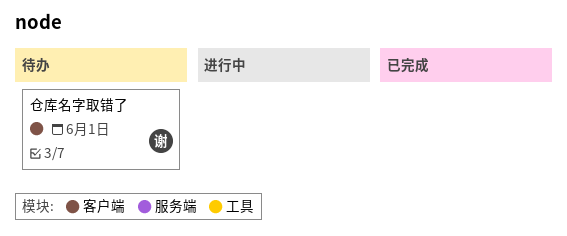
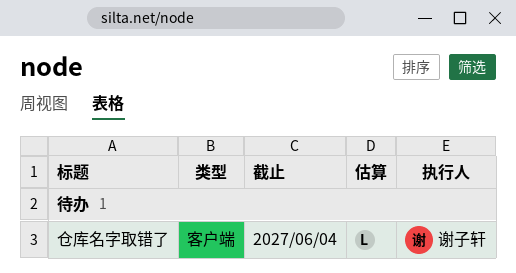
仓库名字取错了, due: Jun 1 -> Jun 4

